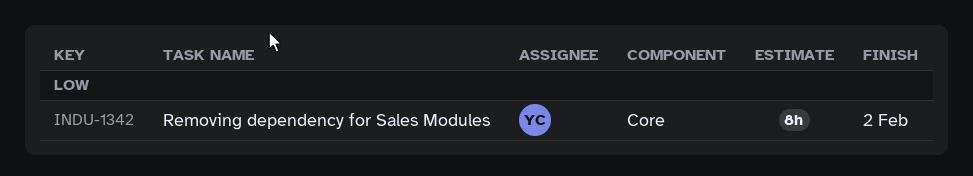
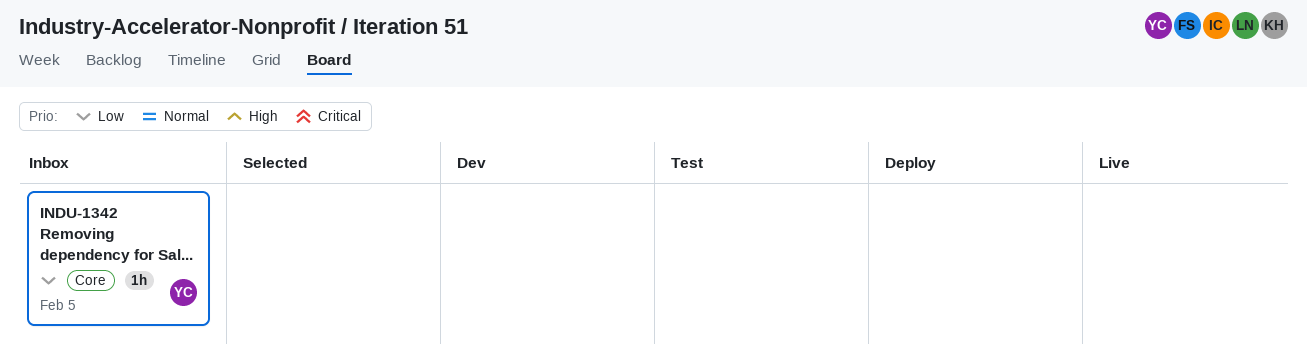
INDU-1342, estimate: 8h -> 1h
INDU-1342, due: Feb 2 -> Feb 5

